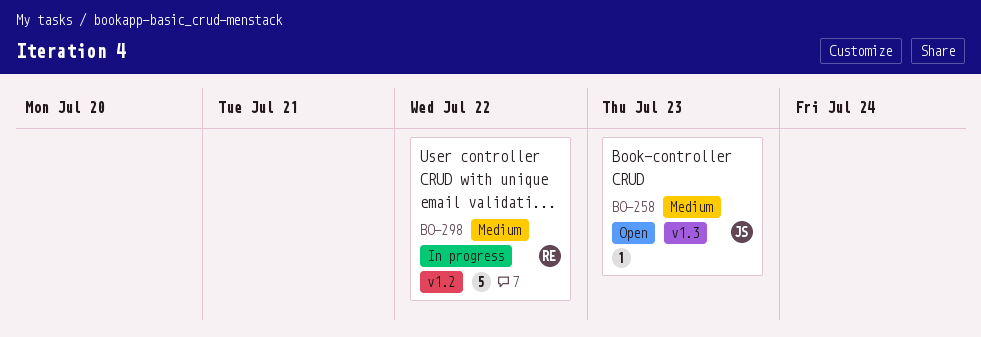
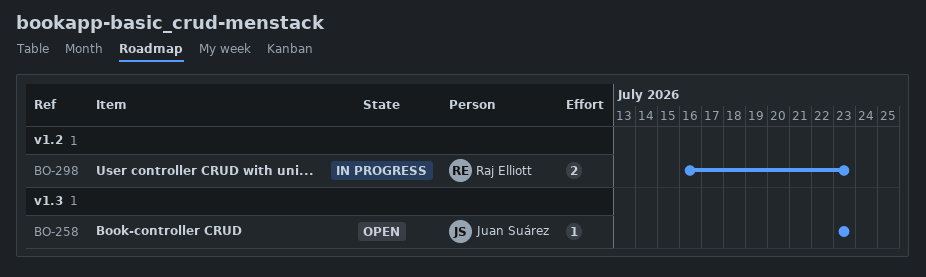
BO-298, estimate: 5 -> 2
BO-298, due: Jul 22 -> Jul 23

